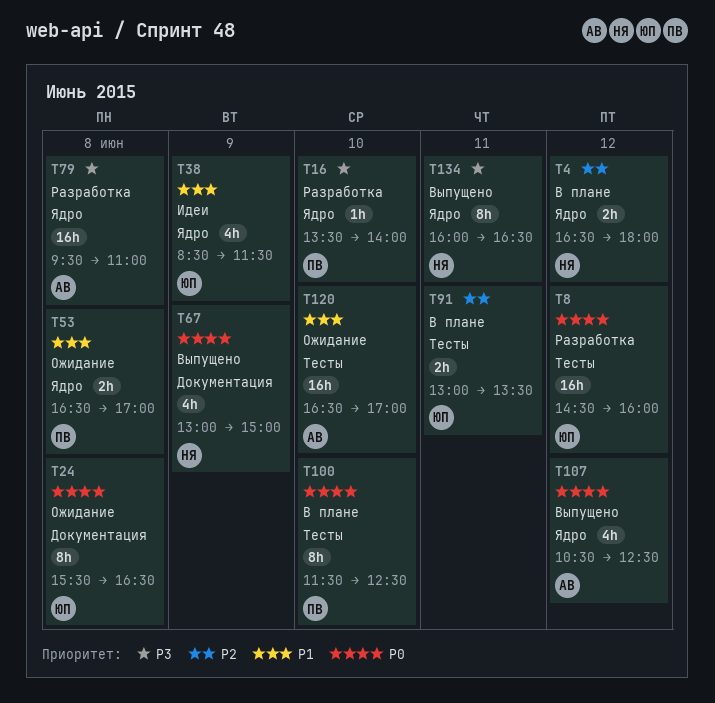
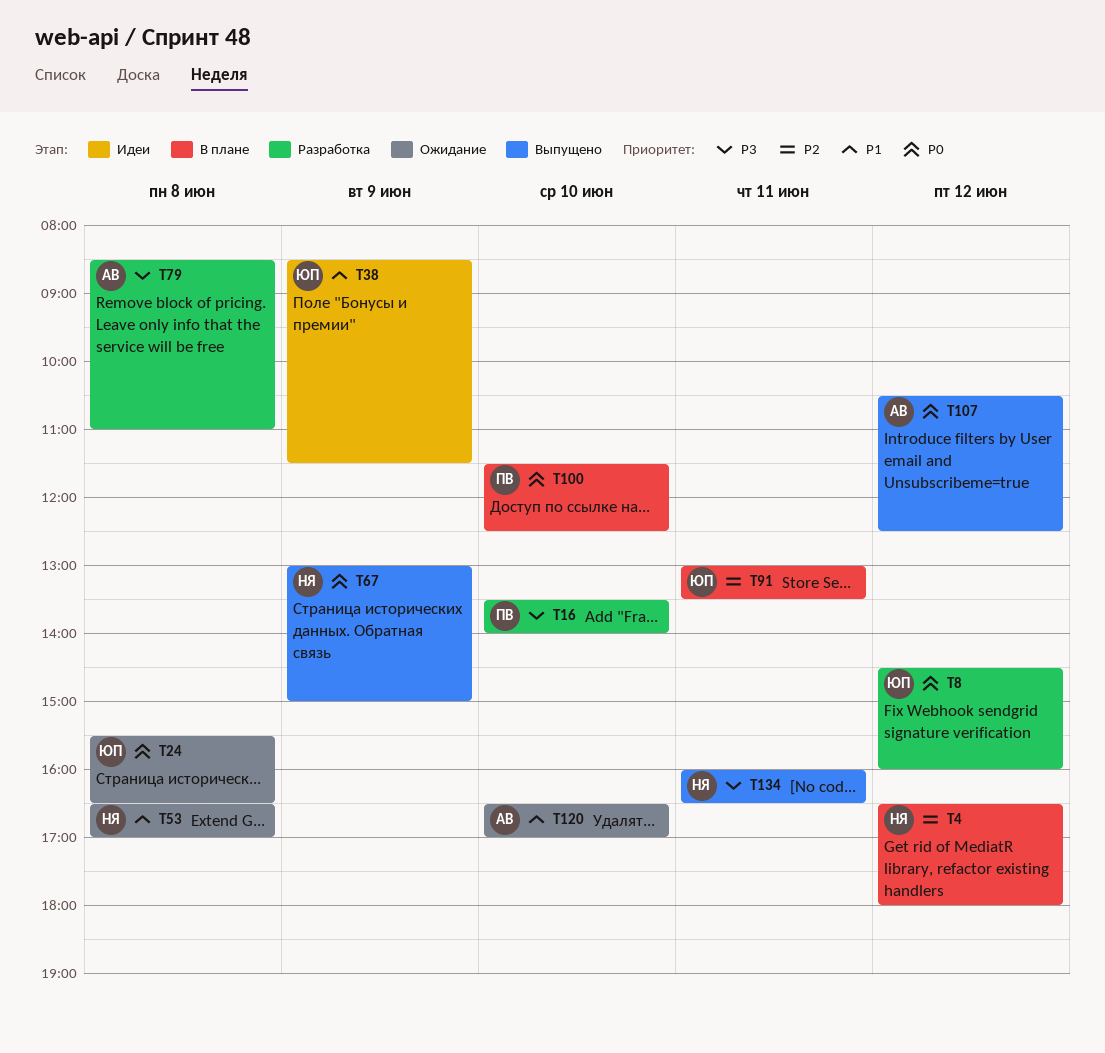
T53, owner: ПВ -> НЯ
T79, begins: 09:30 -> 08:30

